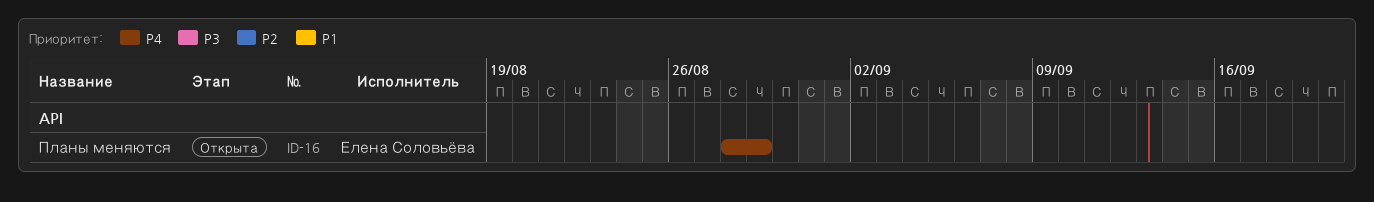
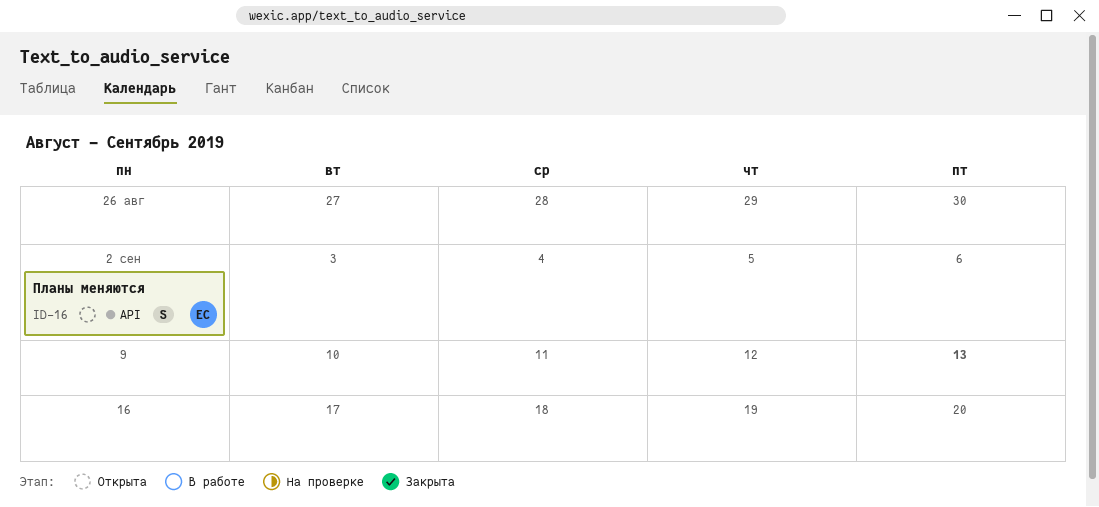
ID-16, due: Aug 29 -> Sep 2

